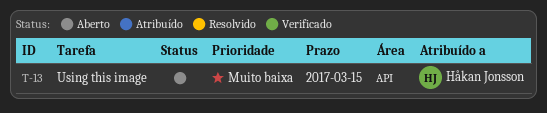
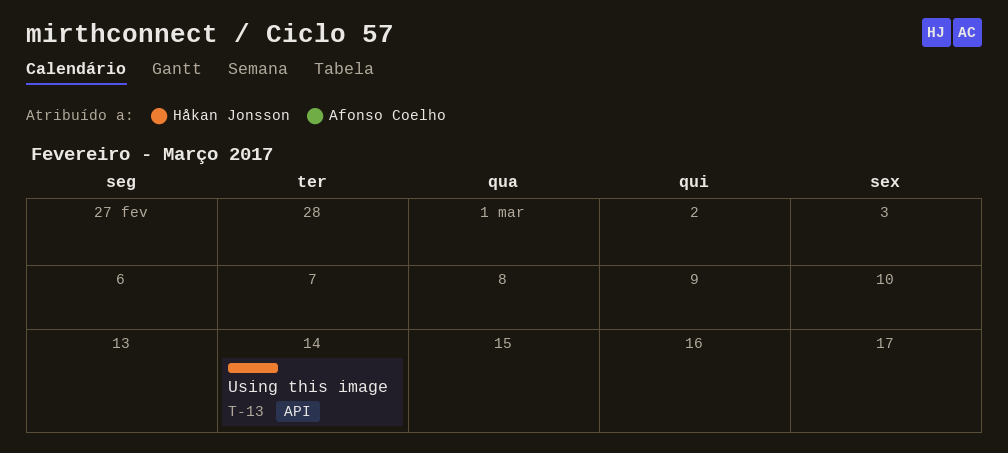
T-13, due: Mar 15 -> Mar 14

